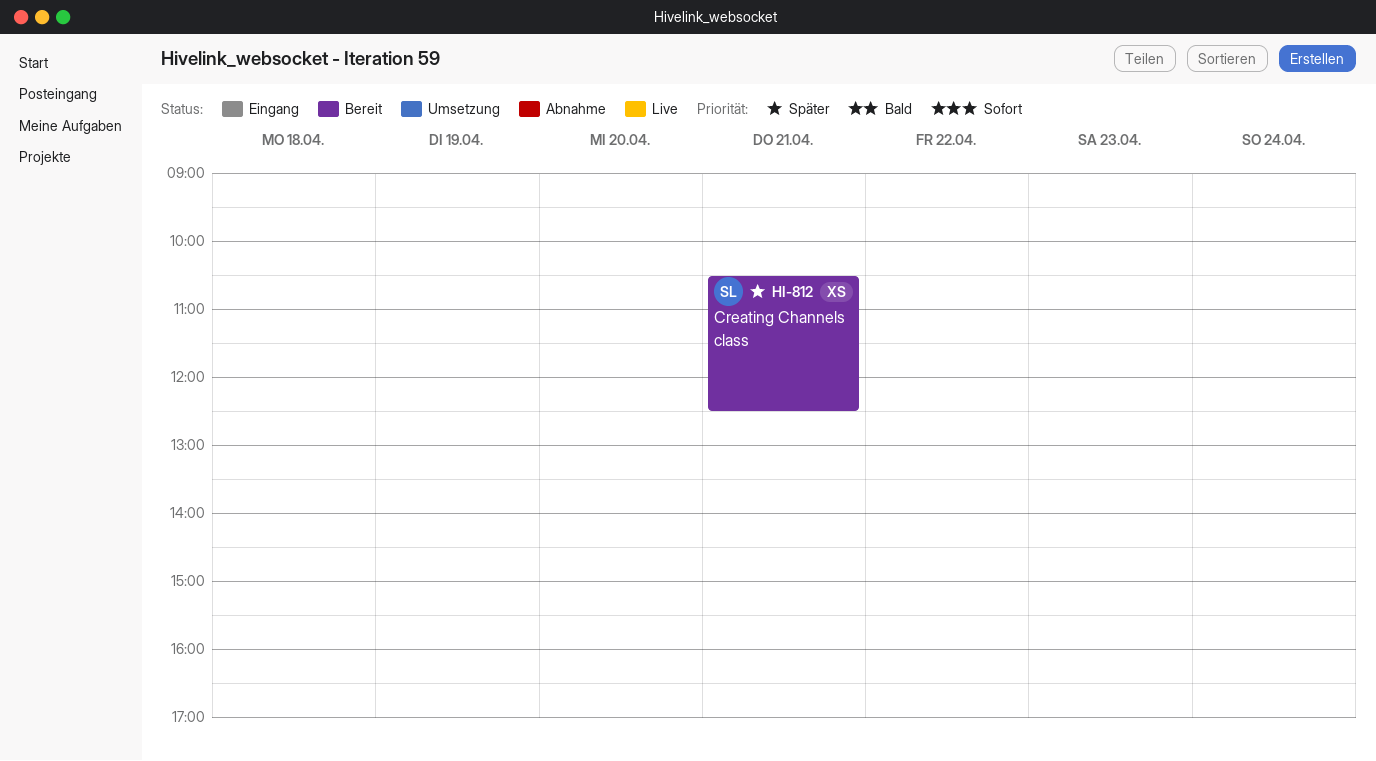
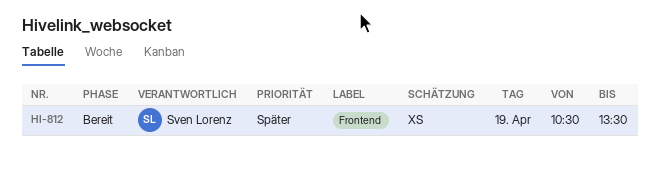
HI-812, day: Apr 21 -> Apr 19
HI-812, ends: 12:30 -> 13:30

